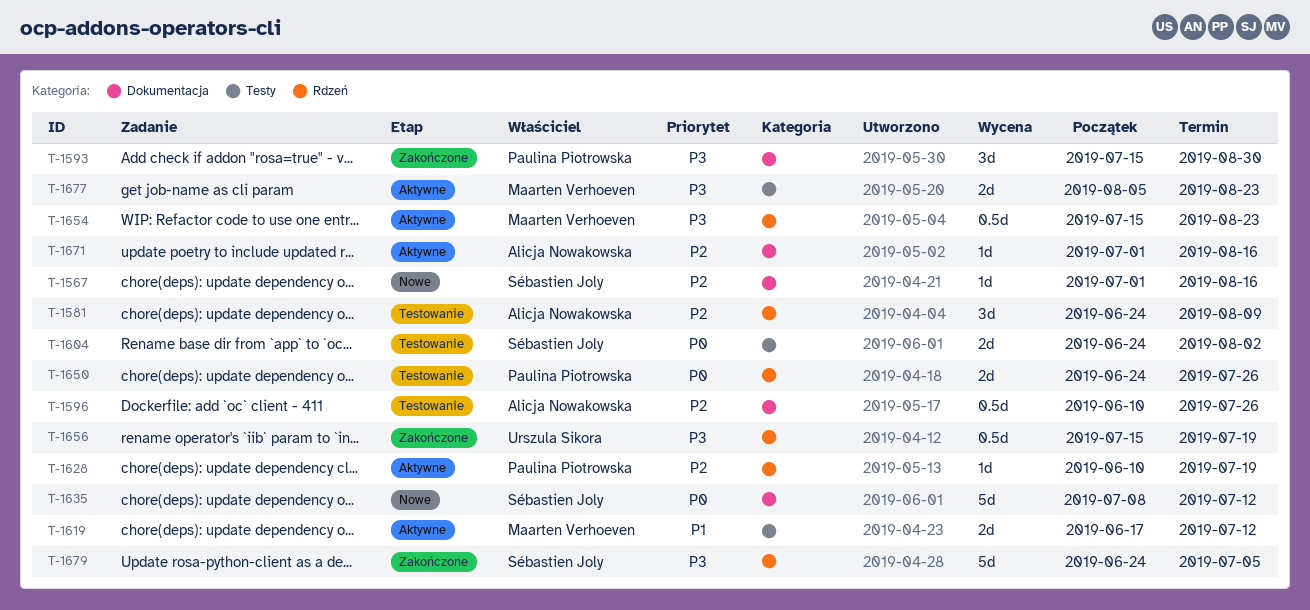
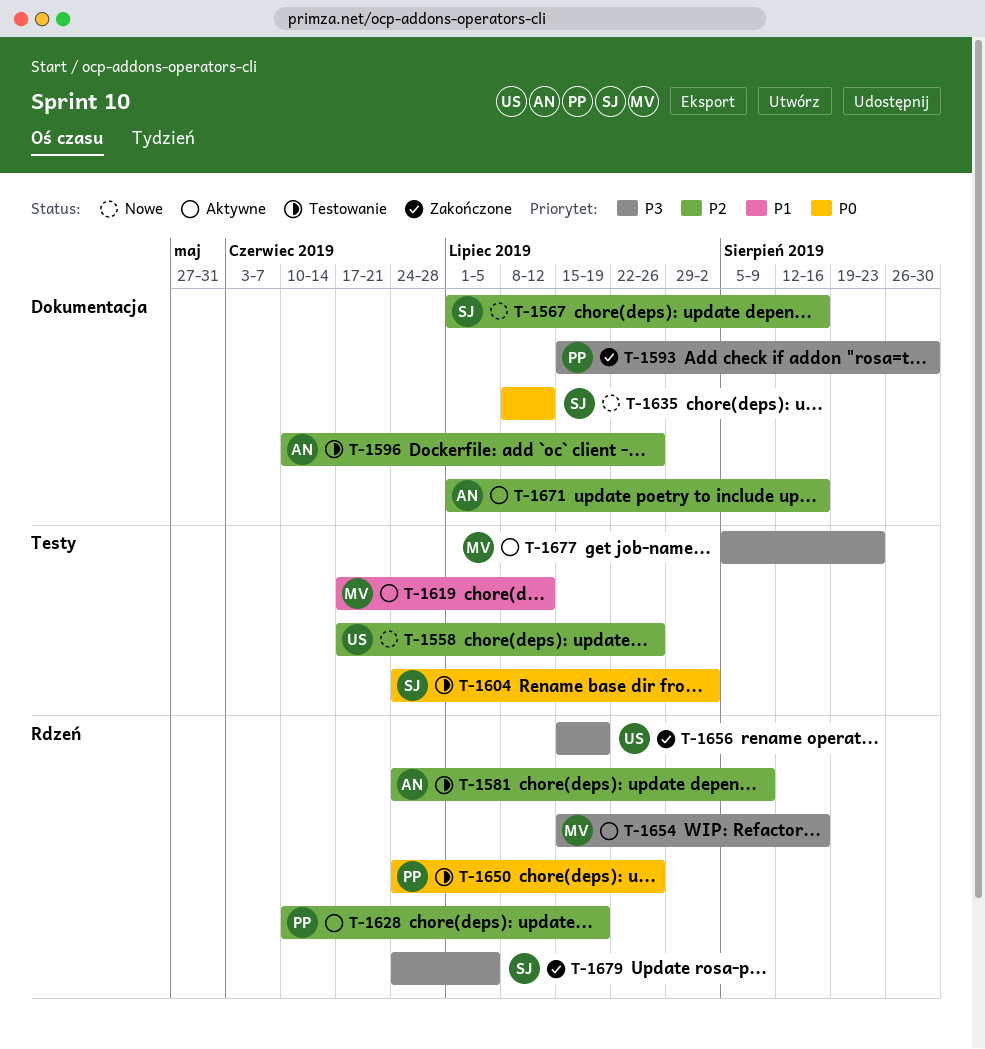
T-1558: none -> present
T-1654, due: Aug 23 -> Aug 16

